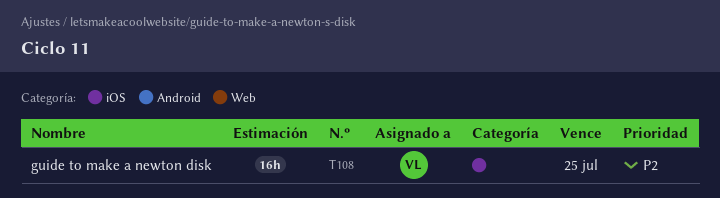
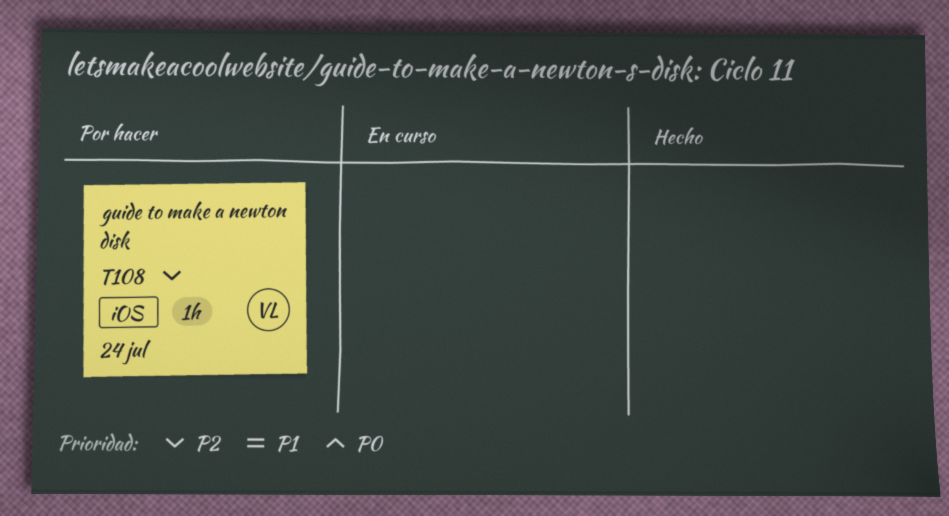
T108, estimate: 16h -> 1h
T108, due: Jul 25 -> Jul 24

